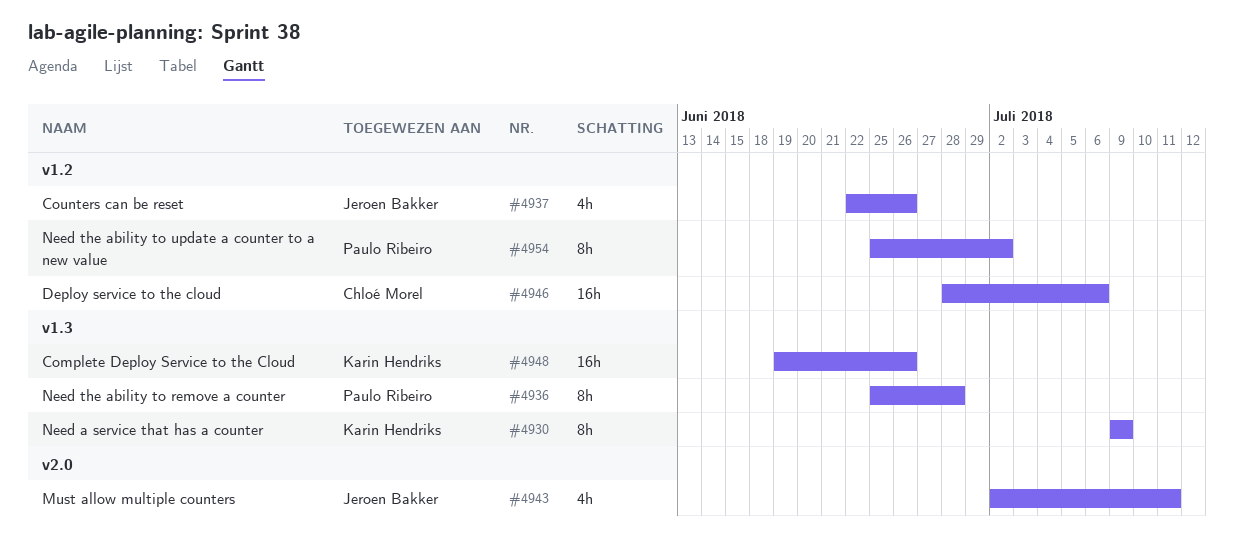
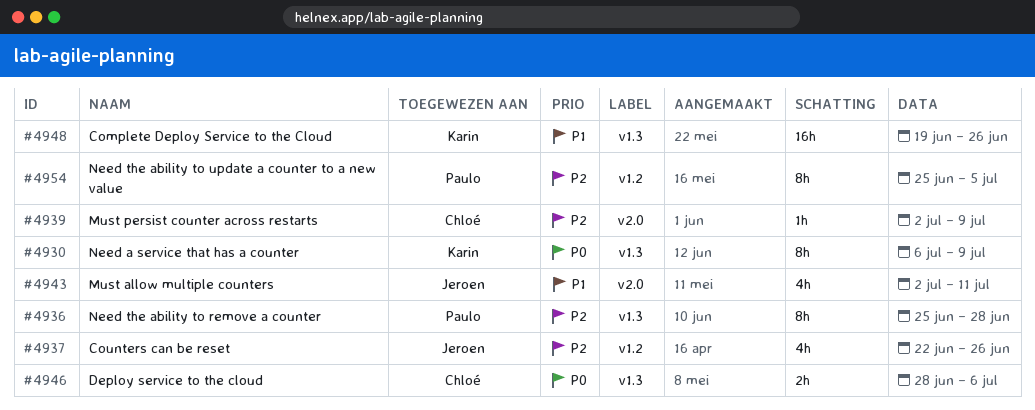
#4930, start: Jul 9 -> Jul 6
#4939: none -> present
#4946, label: v1.2 -> v1.3
#4946, estimate: 16h -> 2h
#4954, due: Jul 2 -> Jul 5

